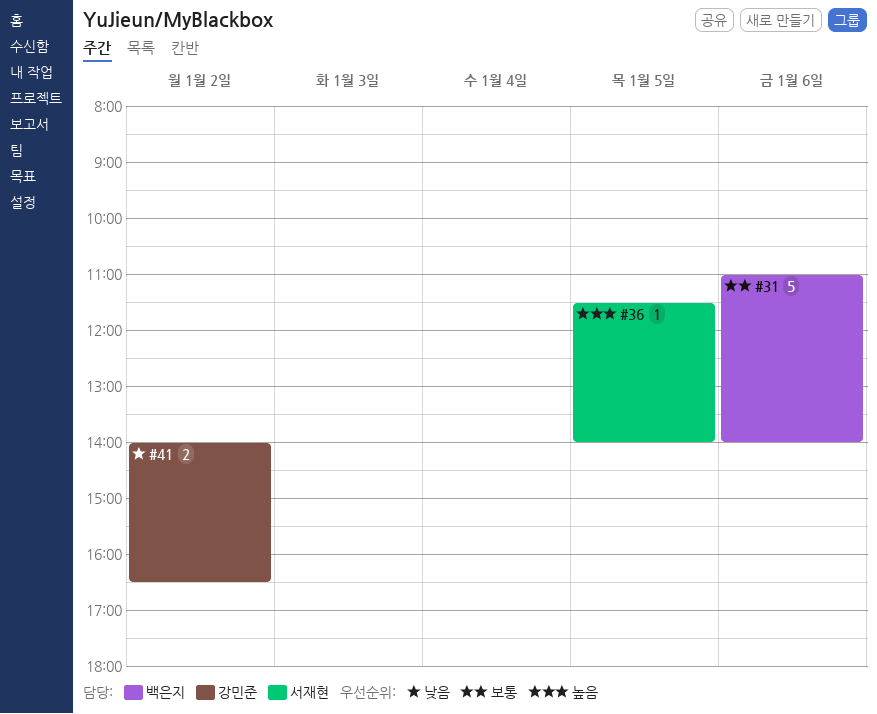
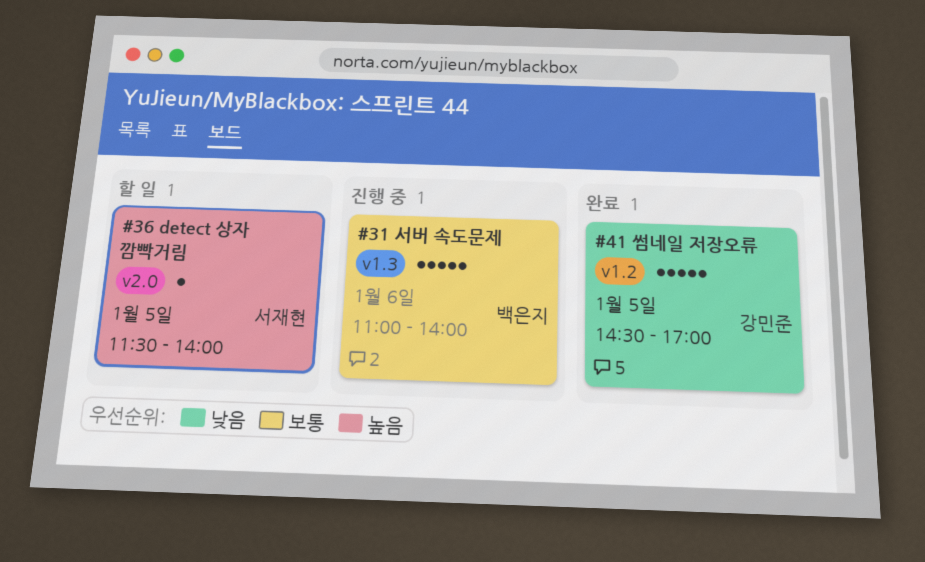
#41, estimate: 2 -> 5
#41, day: Jan 2 -> Jan 5
#41, begins: 14:00 -> 14:30
#41, ends: 16:30 -> 17:00

